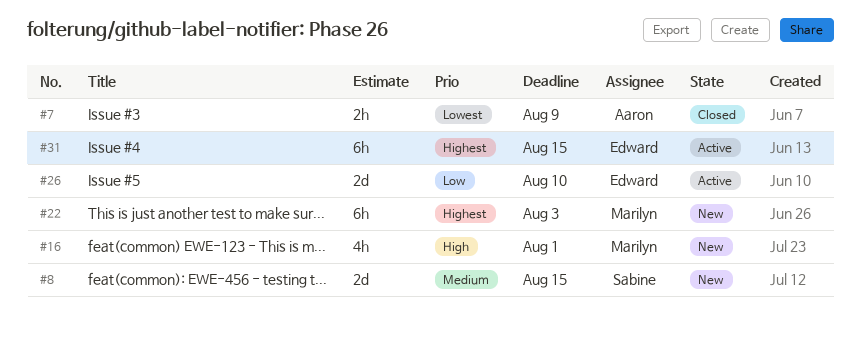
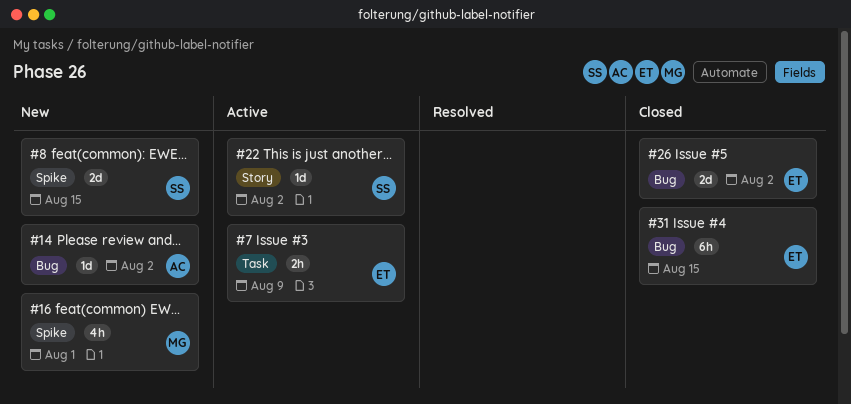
#7, status: Closed -> Active
#7, owner: Aaron -> Edward
#14: none -> present
#22, status: New -> Active
#22, owner: Marilyn -> Sabine
#22, estimate: 6h -> 1d
#22, due: Aug 3 -> Aug 2
#26, status: Active -> Closed
#26, due: Aug 10 -> Aug 2
#31, status: Active -> Closed

